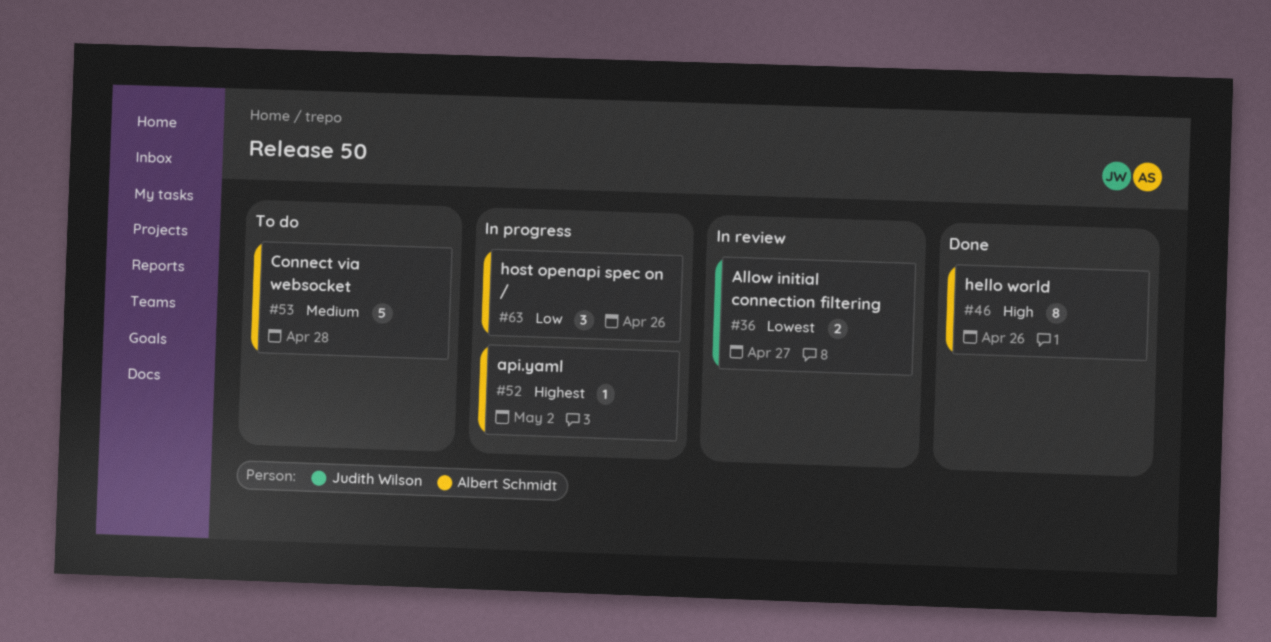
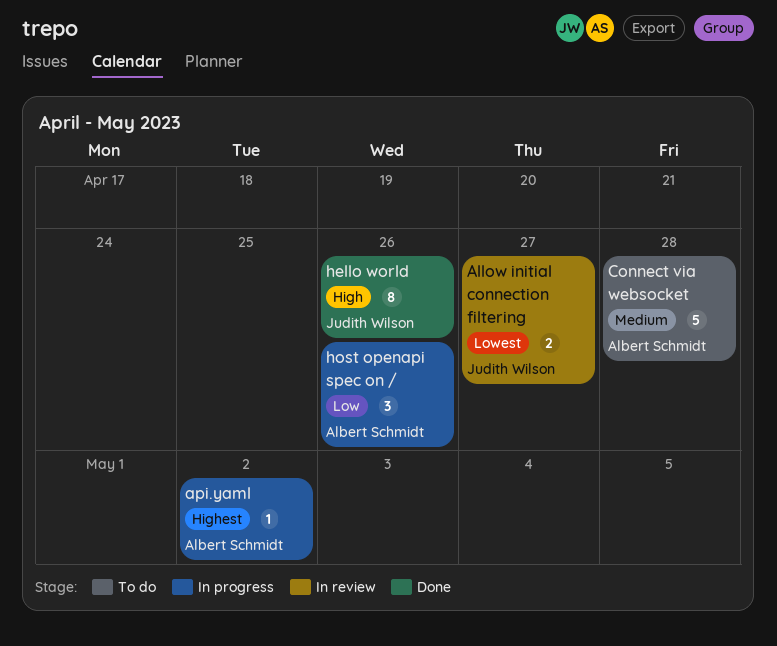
hello world, owner: Albert Schmidt -> Judith Wilson

